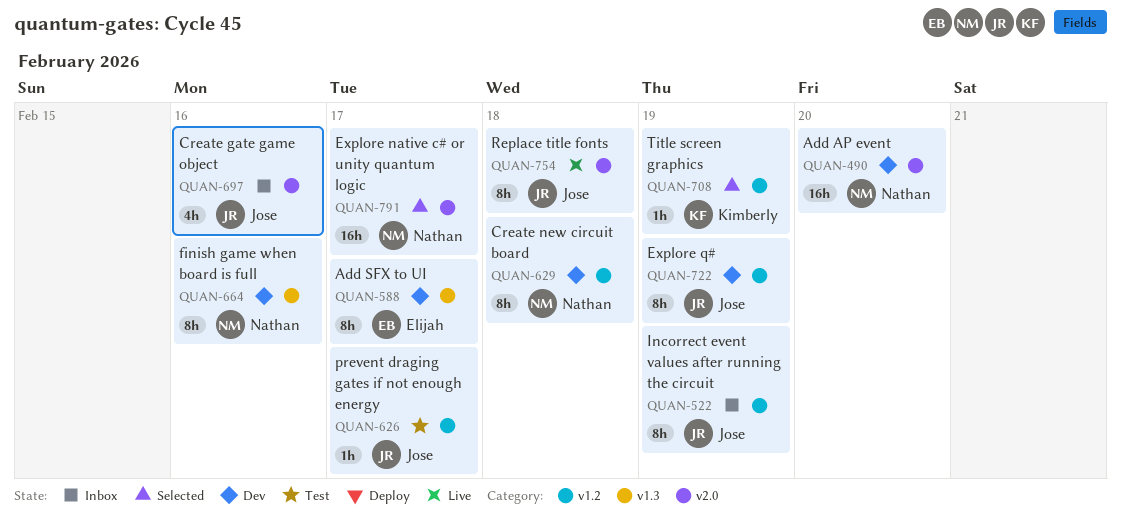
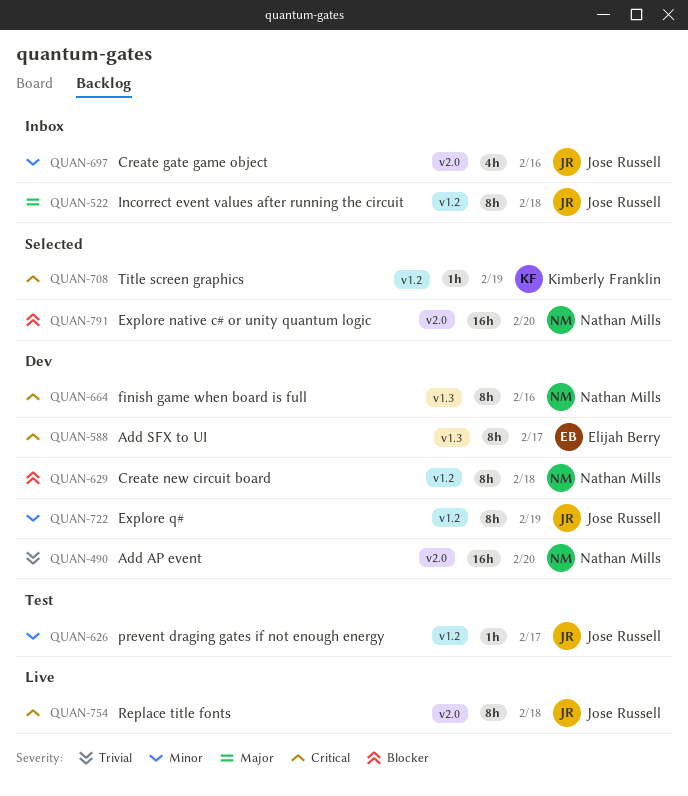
QUAN-522, due: Feb 19 -> Feb 18
QUAN-791, due: Feb 17 -> Feb 20

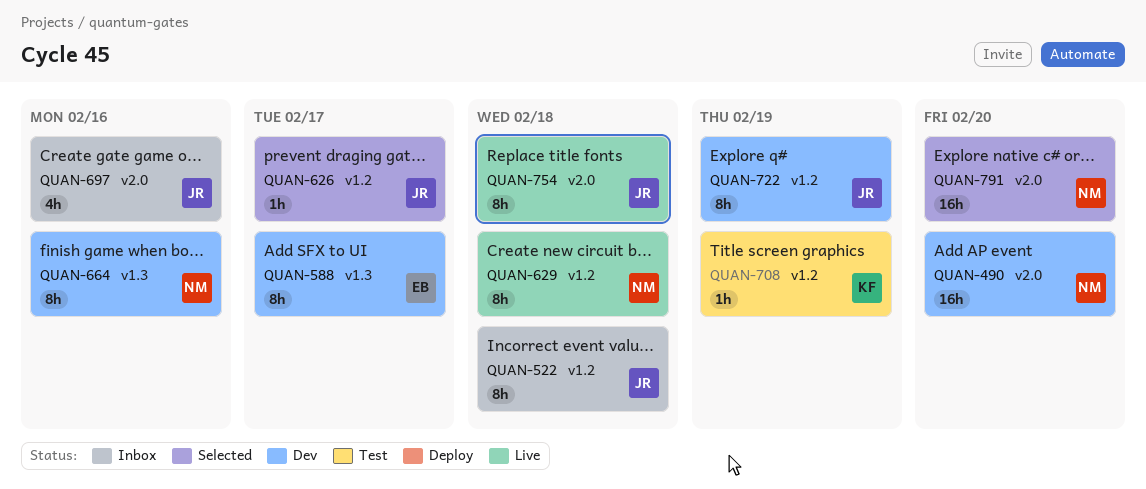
QUAN-626, status: Test -> Selected
QUAN-629, status: Dev -> Live
QUAN-708, status: Selected -> Test

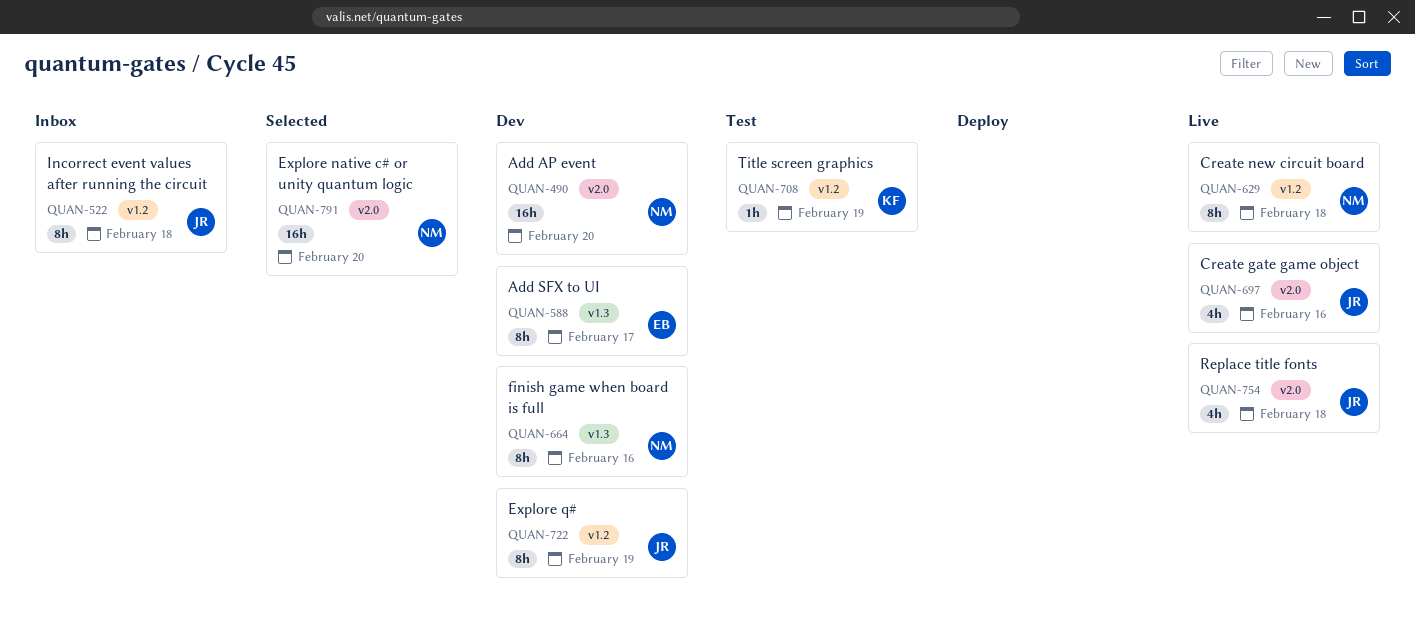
QUAN-626: present -> none
QUAN-697, status: Inbox -> Live
QUAN-754, estimate: 8h -> 4h

